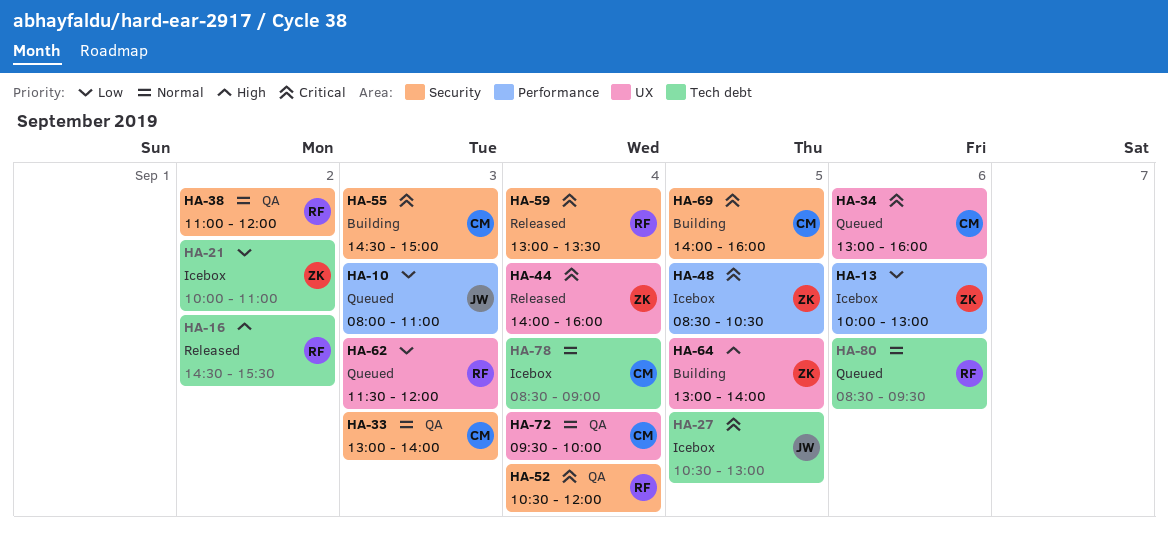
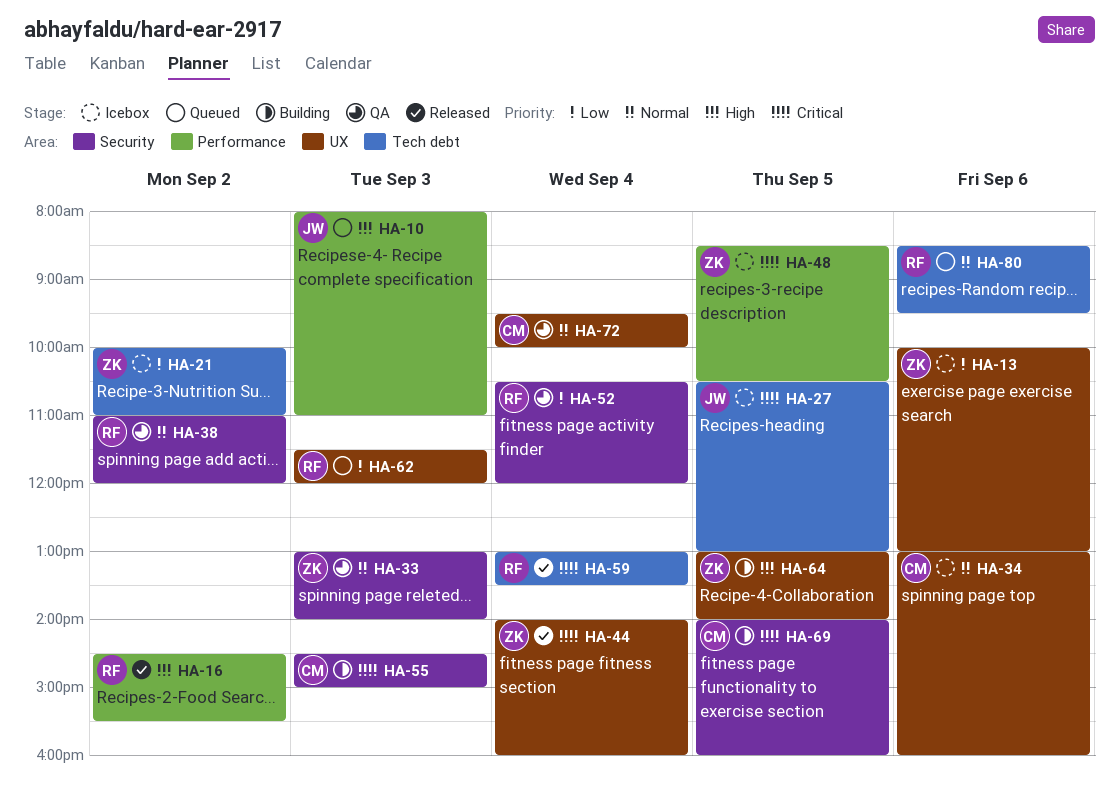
HA-10, priority: Low -> High
HA-13, label: Performance -> UX
HA-16, label: Tech debt -> Performance
HA-33, owner: CM -> ZK
HA-34, status: Queued -> Icebox
HA-34, priority: Critical -> Normal
HA-52, priority: Critical -> Low
HA-59, label: Security -> Tech debt
HA-78: present -> none

